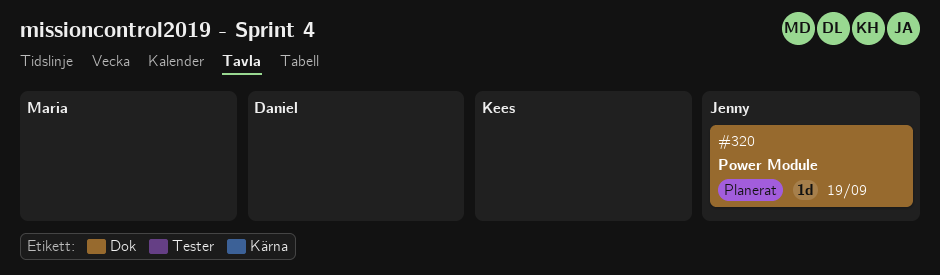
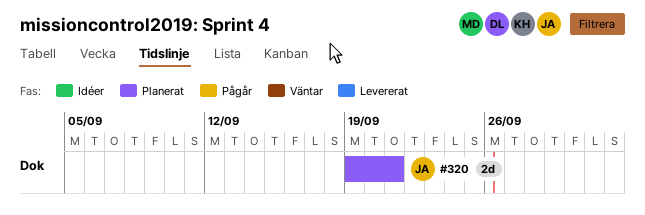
#320, estimate: 1d -> 2d
#320, due: Sep 19 -> Sep 21

